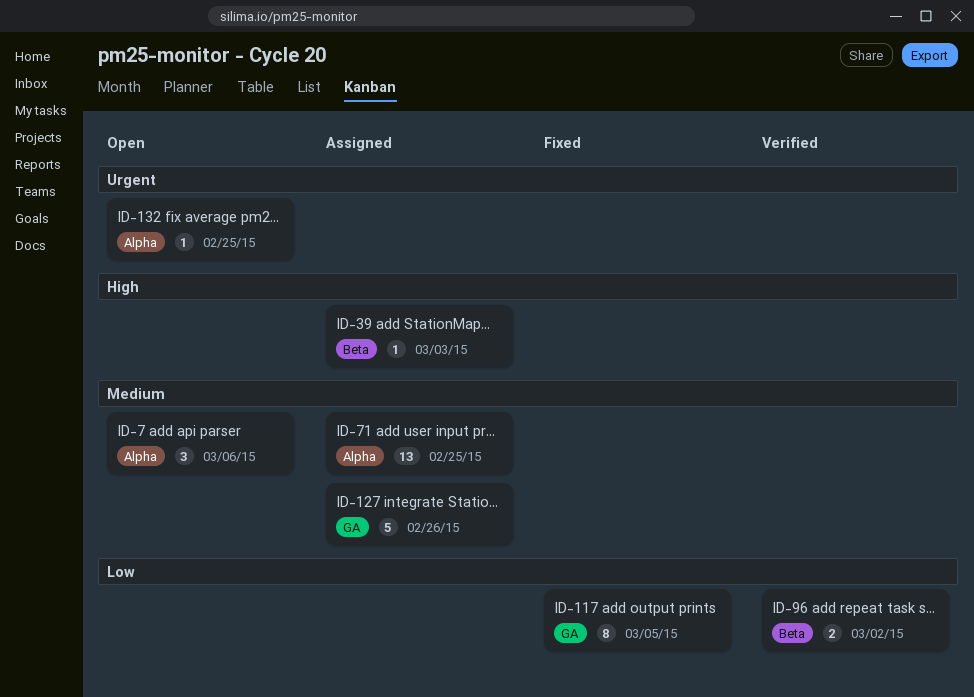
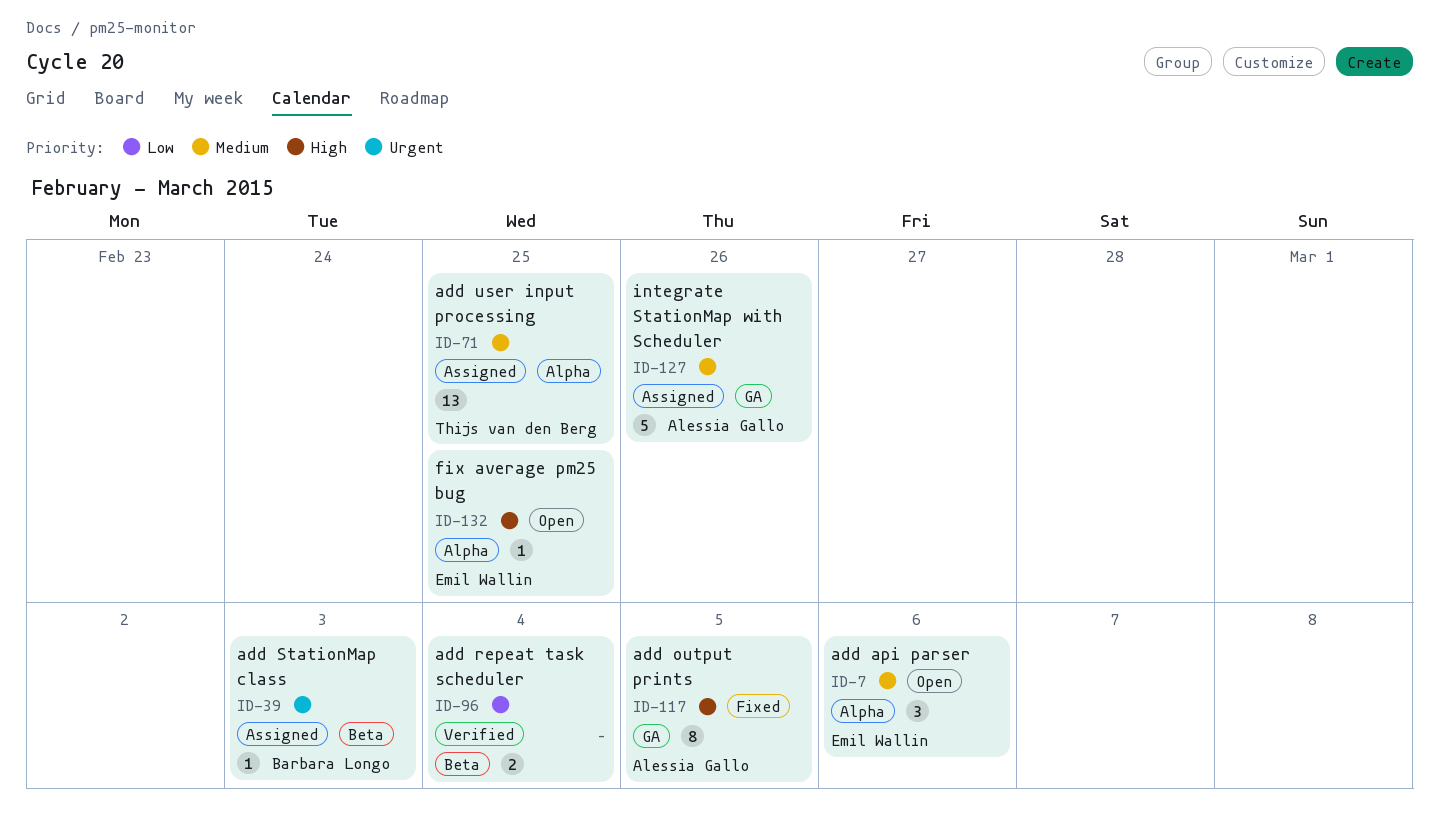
ID-39, priority: High -> Urgent
ID-96, due: Mar 2 -> Mar 4
ID-117, priority: Low -> High
ID-132, priority: Urgent -> High

